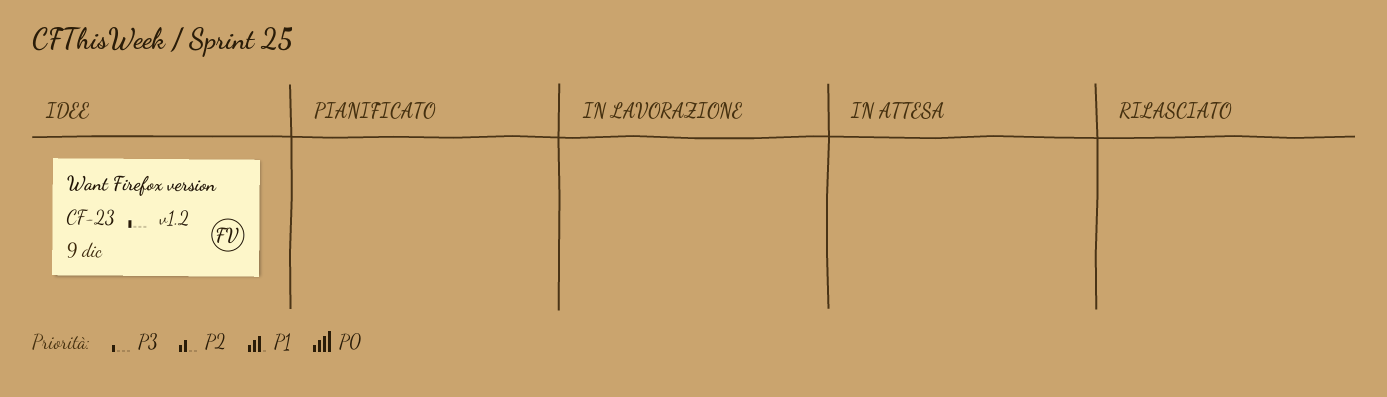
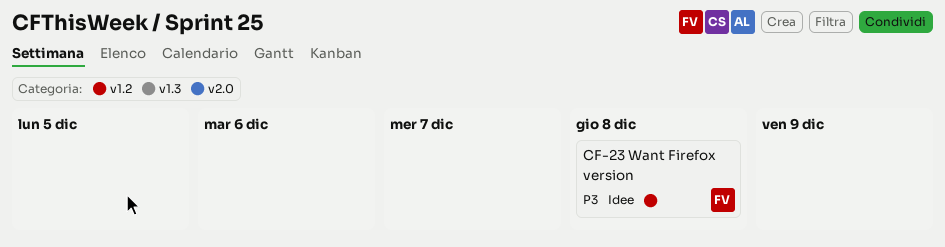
CF-23, due: Dec 9 -> Dec 8

